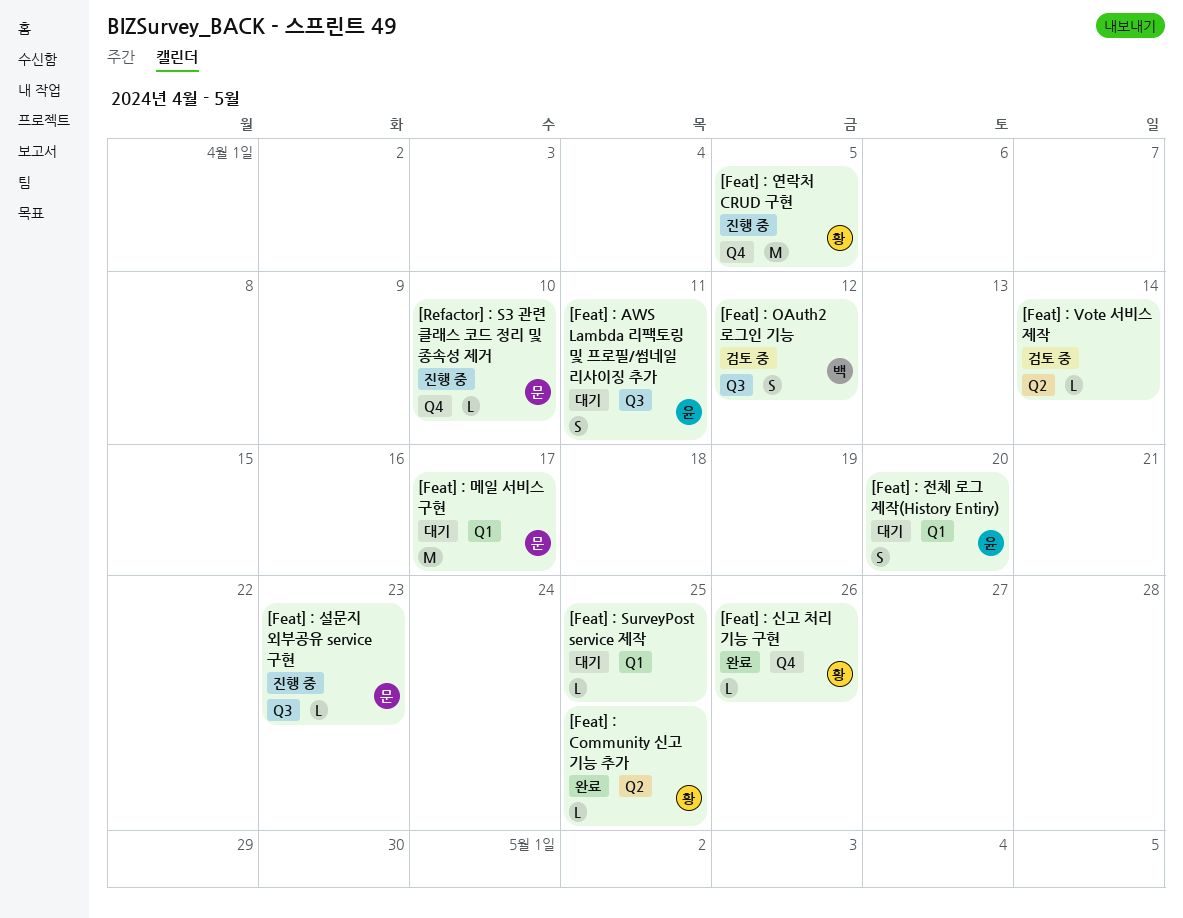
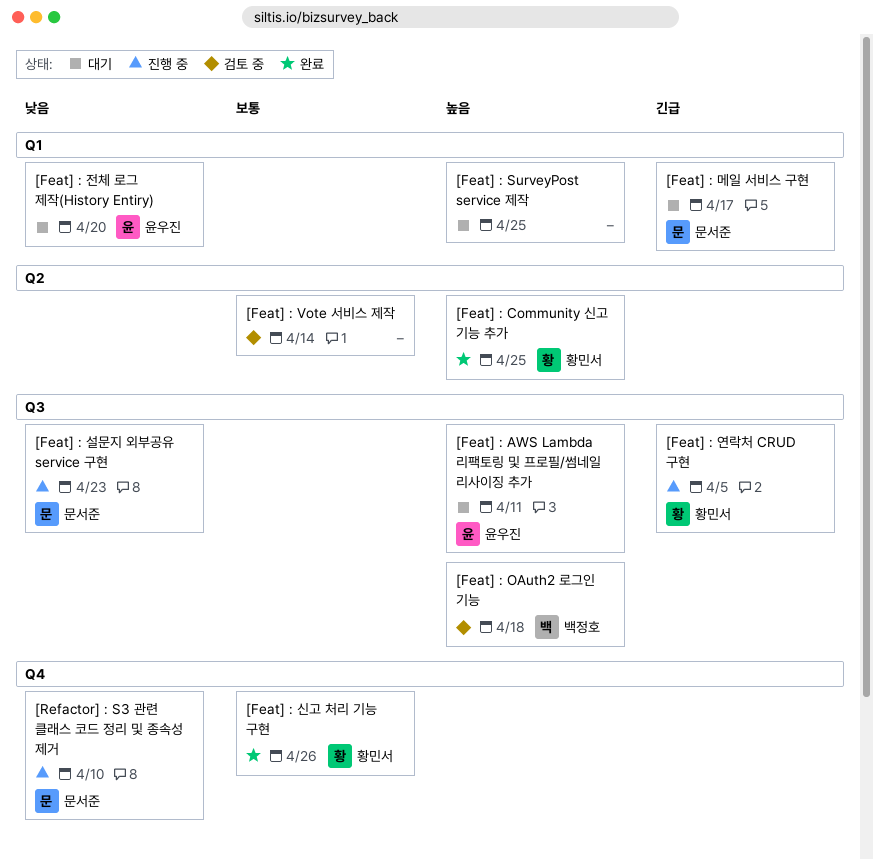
[Feat] : OAuth2 로그인 기능, due: Apr 12 -> Apr 18
[Feat] : 연락처 CRUD 구현, label: Q4 -> Q3

